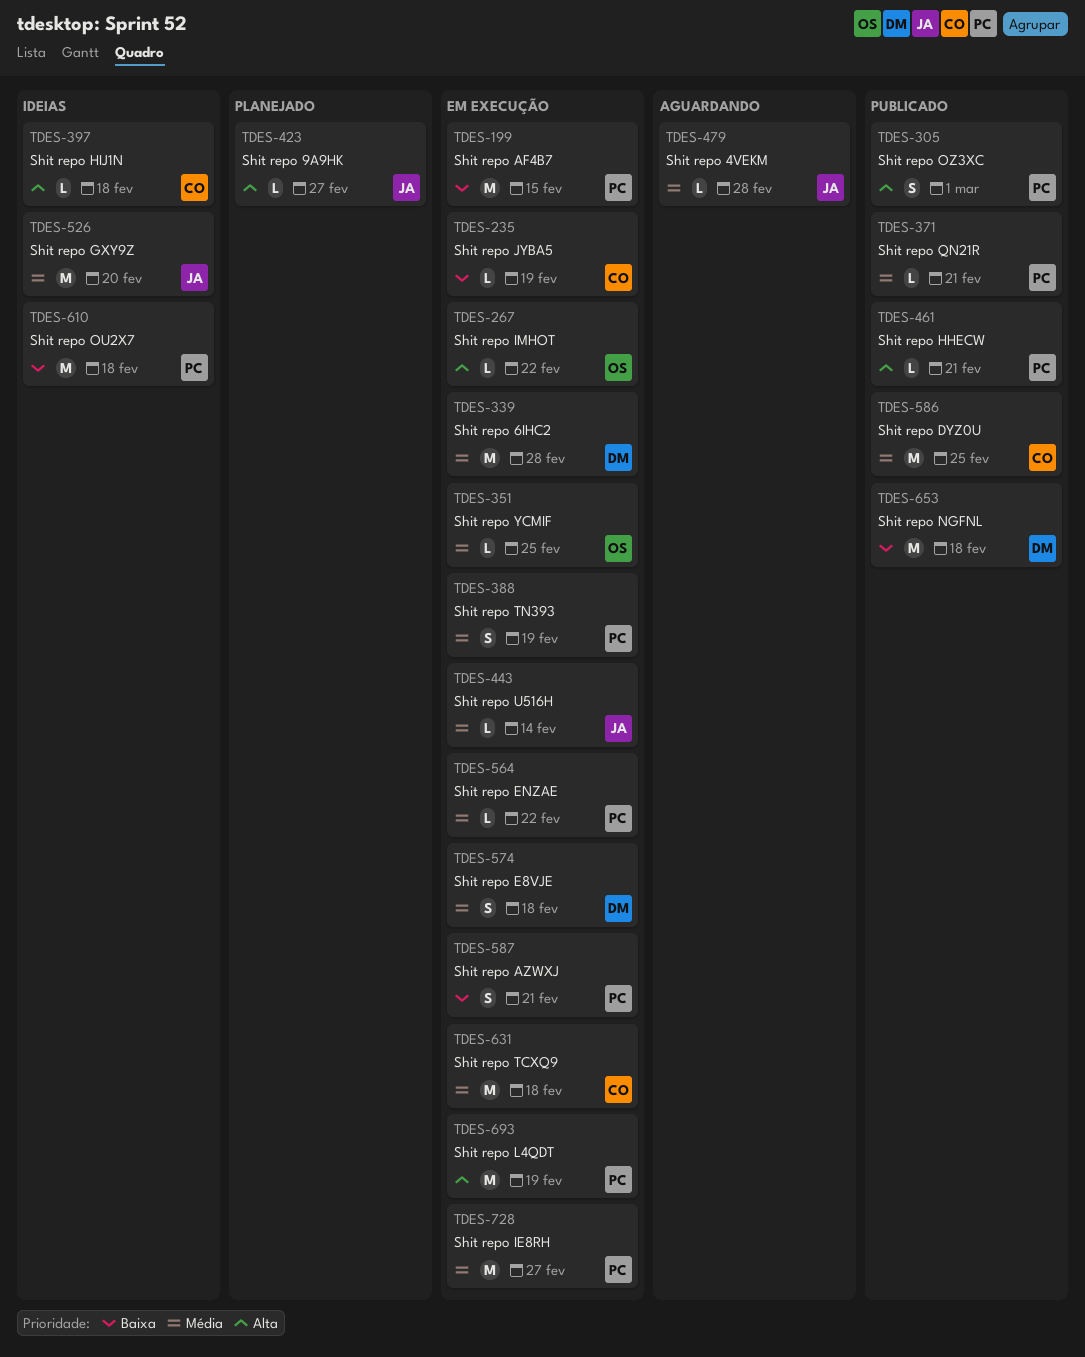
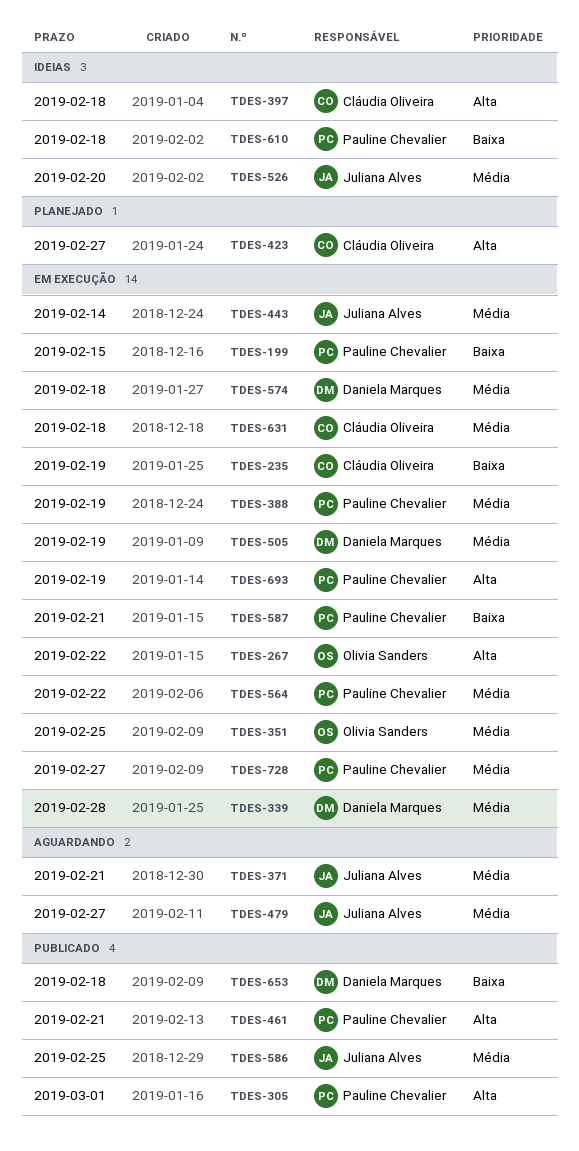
TDES-371, status: Publicado -> Aguardando
TDES-371, owner: Pauline Chevalier -> Juliana Alves
TDES-423, owner: Juliana Alves -> Cláudia Oliveira
TDES-479, due: Feb 28 -> Feb 27
TDES-505: none -> present
TDES-586, owner: Cláudia Oliveira -> Juliana Alves

